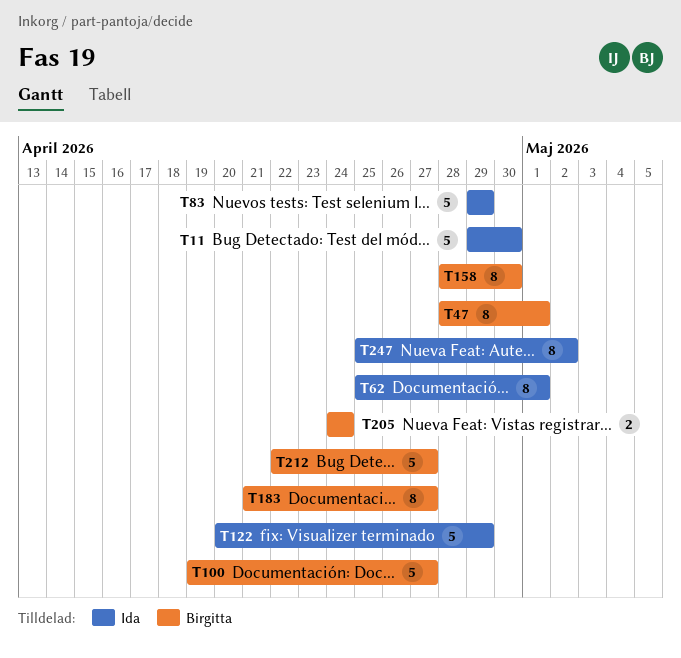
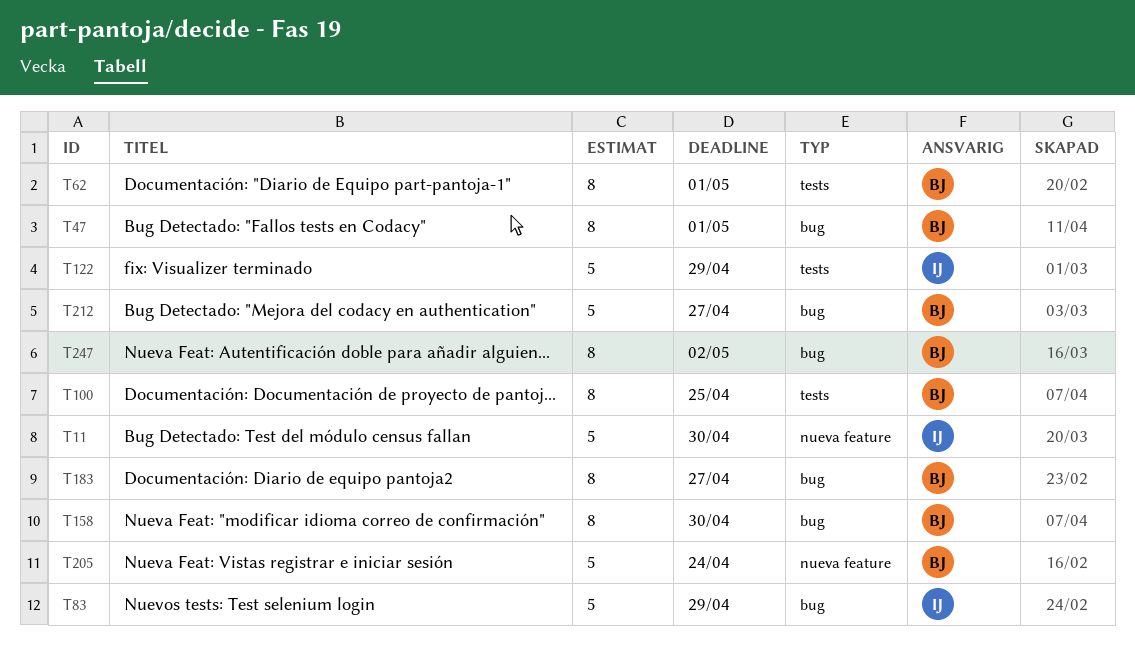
T62, owner: Ida -> Birgitta
T100, estimate: 5 -> 8
T100, due: Apr 27 -> Apr 25
T205, estimate: 2 -> 5
T247, owner: Ida -> Birgitta

